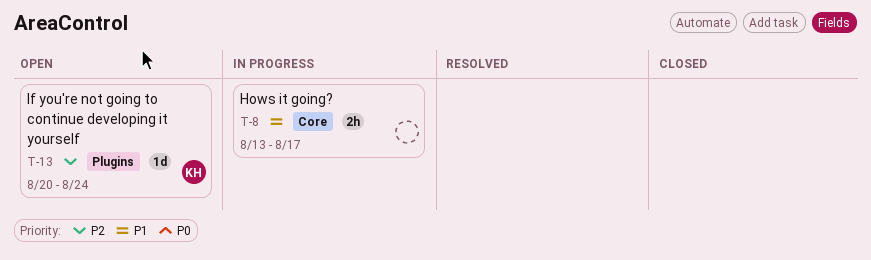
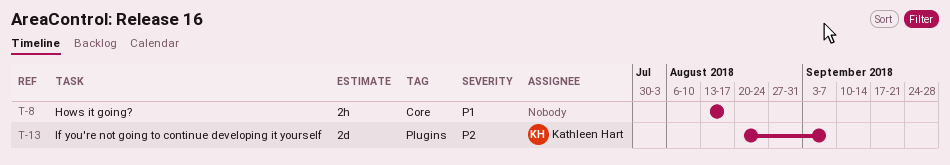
T-13, estimate: 1d -> 2d
T-13, due: Aug 24 -> Sep 7

